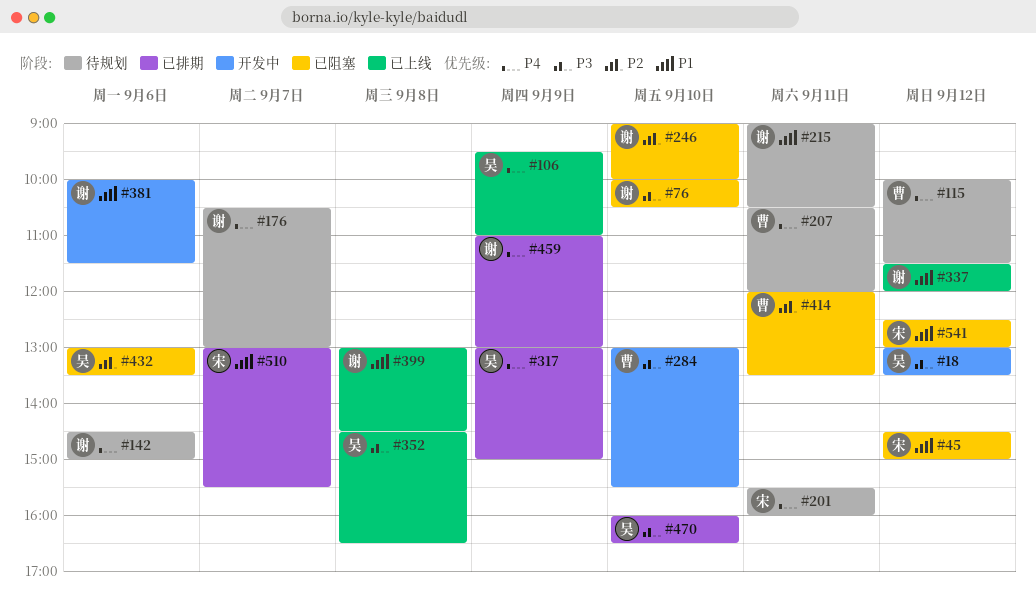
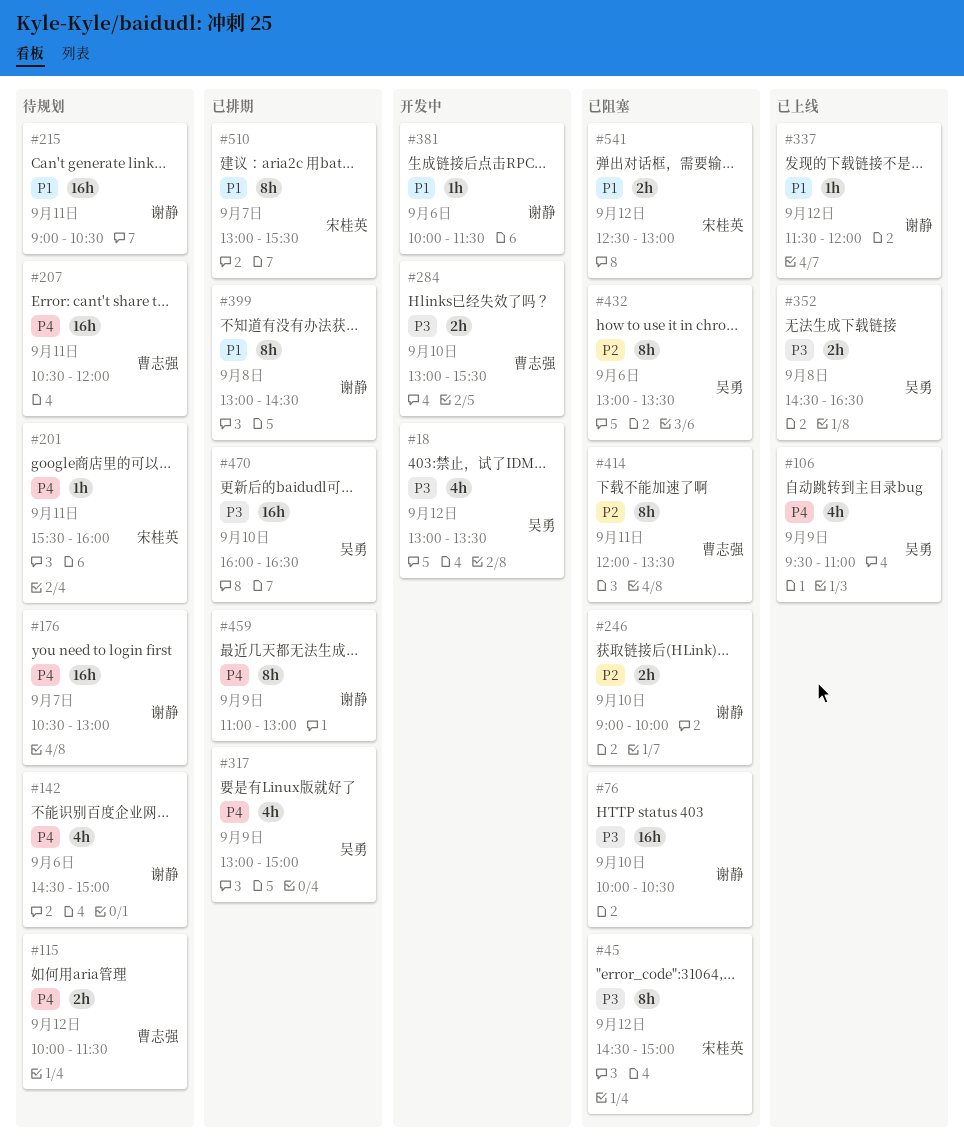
#45, priority: P1 -> P3
#399, status: 已上线 -> 已排期

